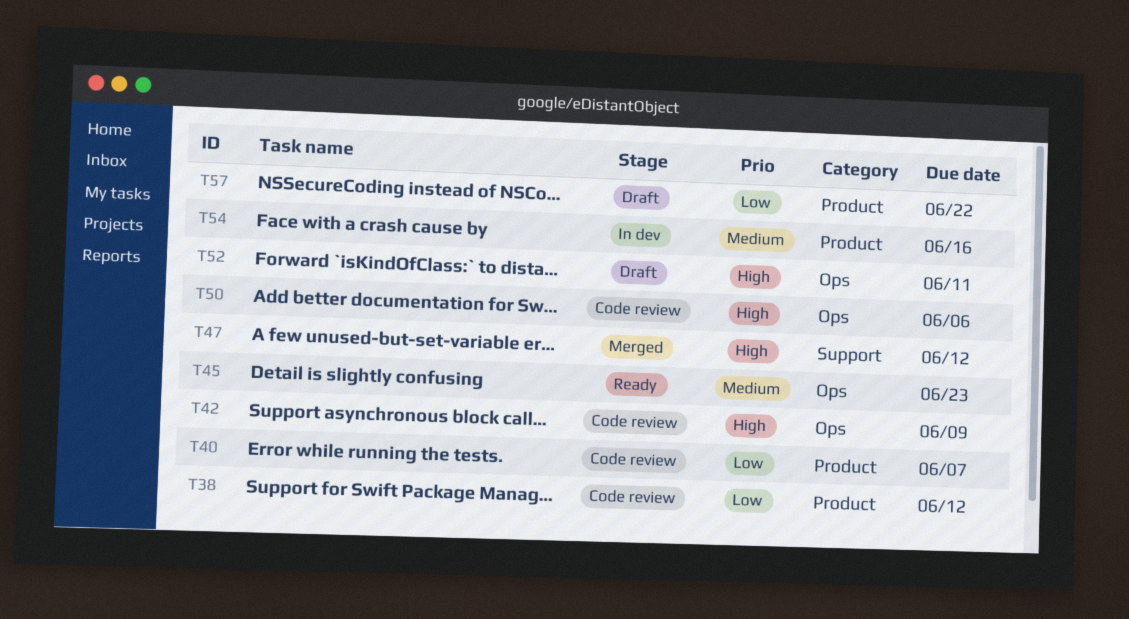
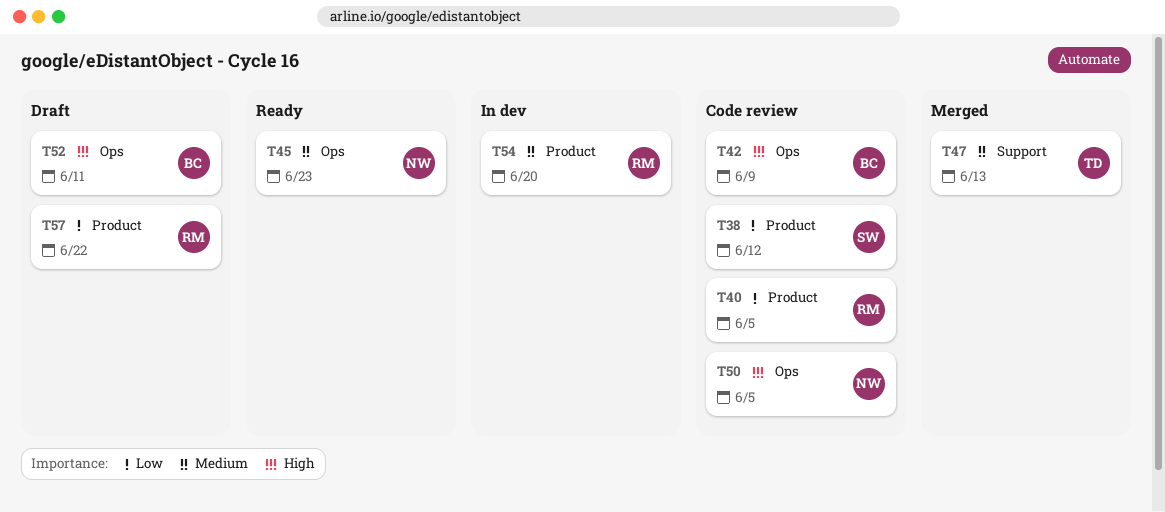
T40, due: Jun 7 -> Jun 5
T47, priority: High -> Medium
T47, due: Jun 12 -> Jun 13
T50, due: Jun 6 -> Jun 5
T54, due: Jun 16 -> Jun 20

